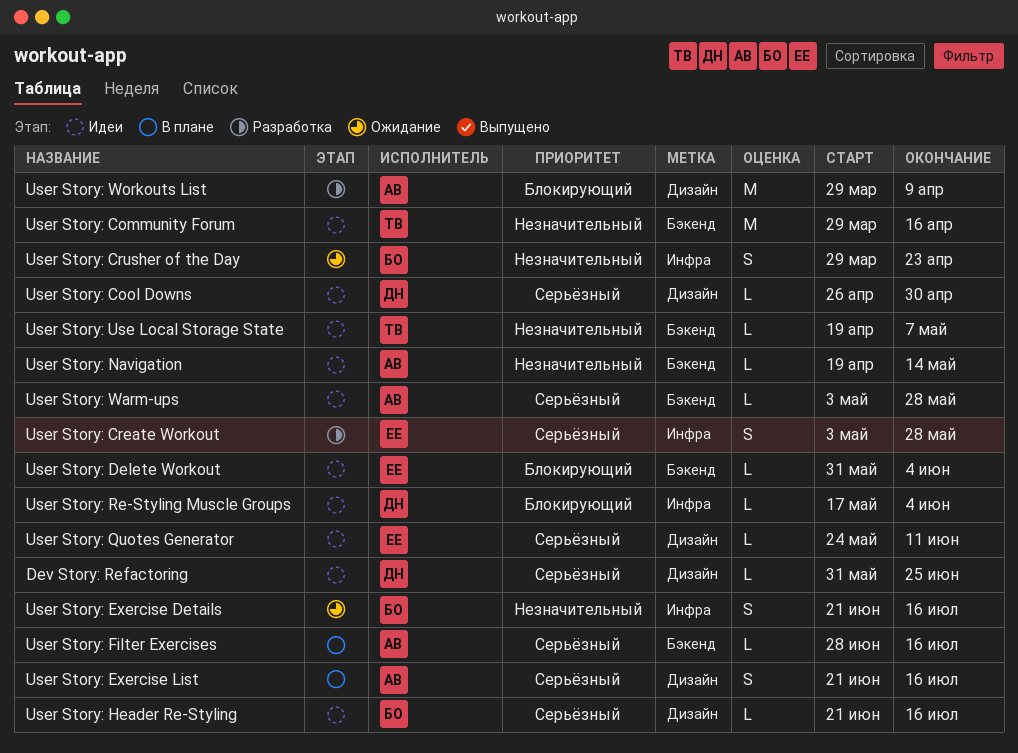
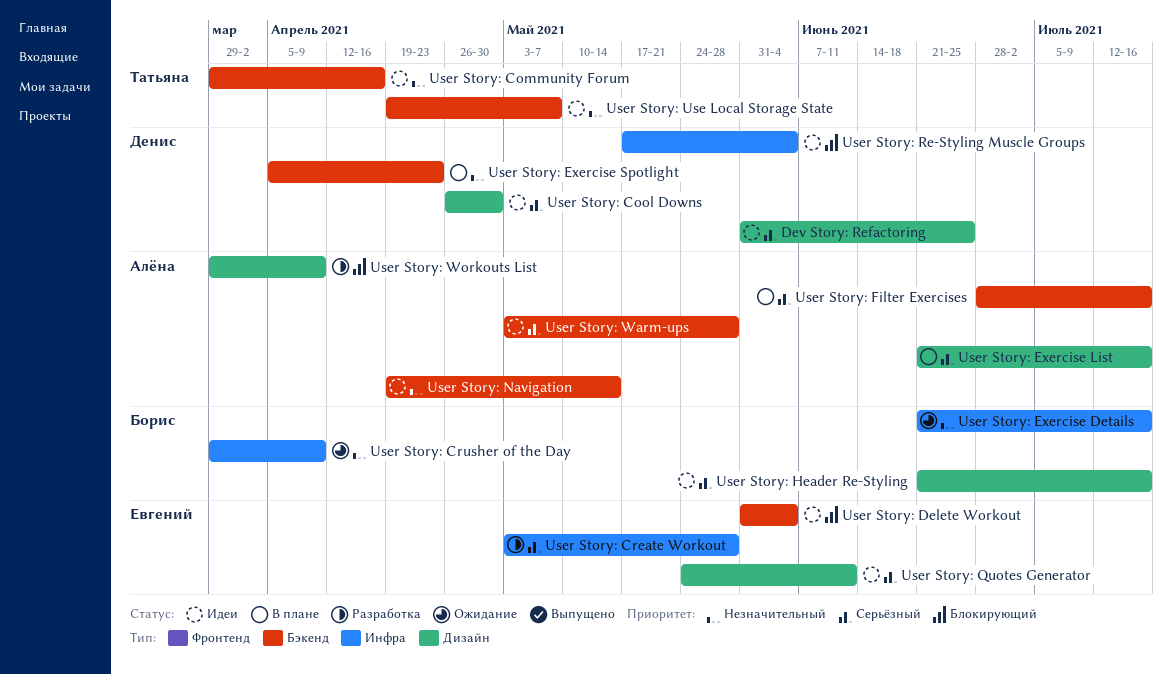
User Story: Crusher of the Day, due: Apr 23 -> Apr 9
User Story: Exercise Spotlight: none -> present

